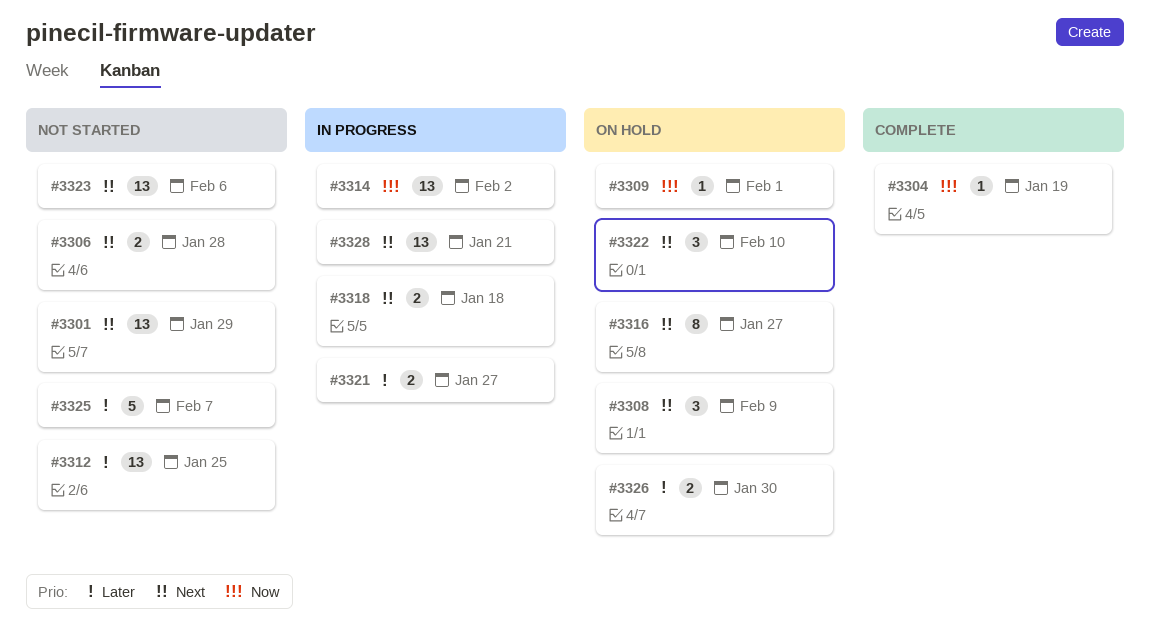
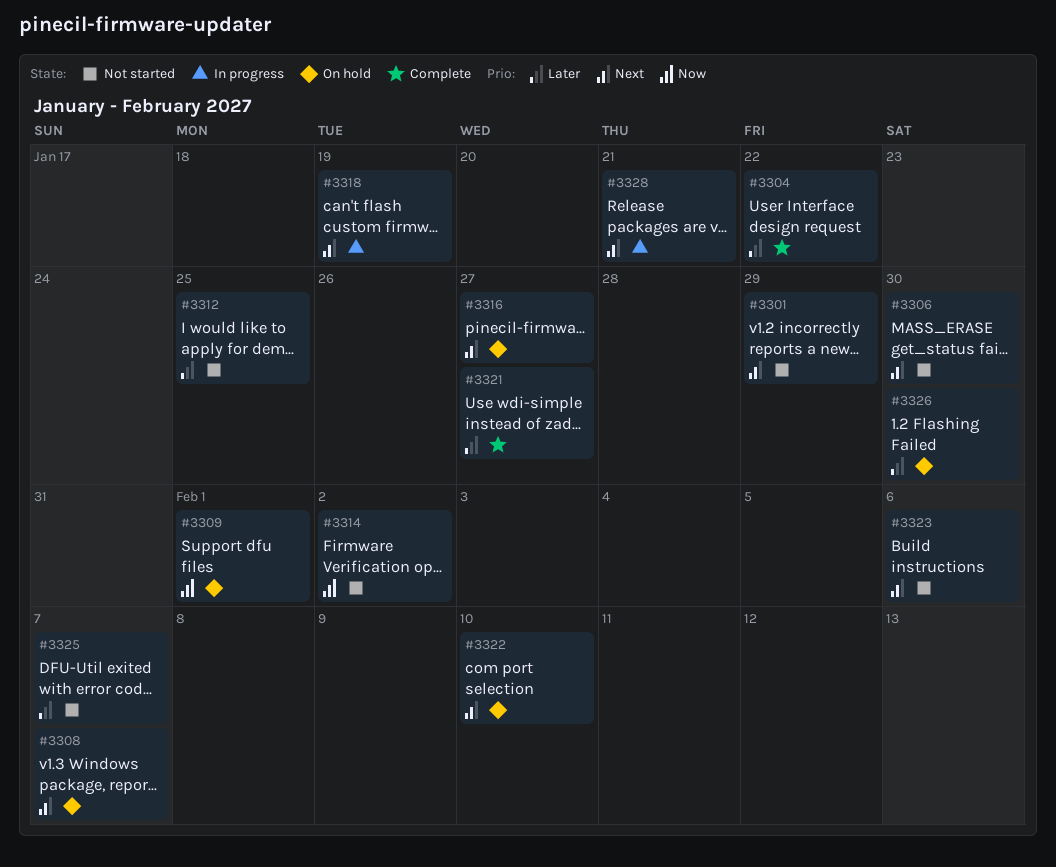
#3304, priority: Now -> Later
#3304, due: Jan 19 -> Jan 22
#3306, due: Jan 28 -> Jan 30
#3308, due: Feb 9 -> Feb 7
#3314, status: In progress -> Not started
#3318, due: Jan 18 -> Jan 19
#3321, status: In progress -> Complete

